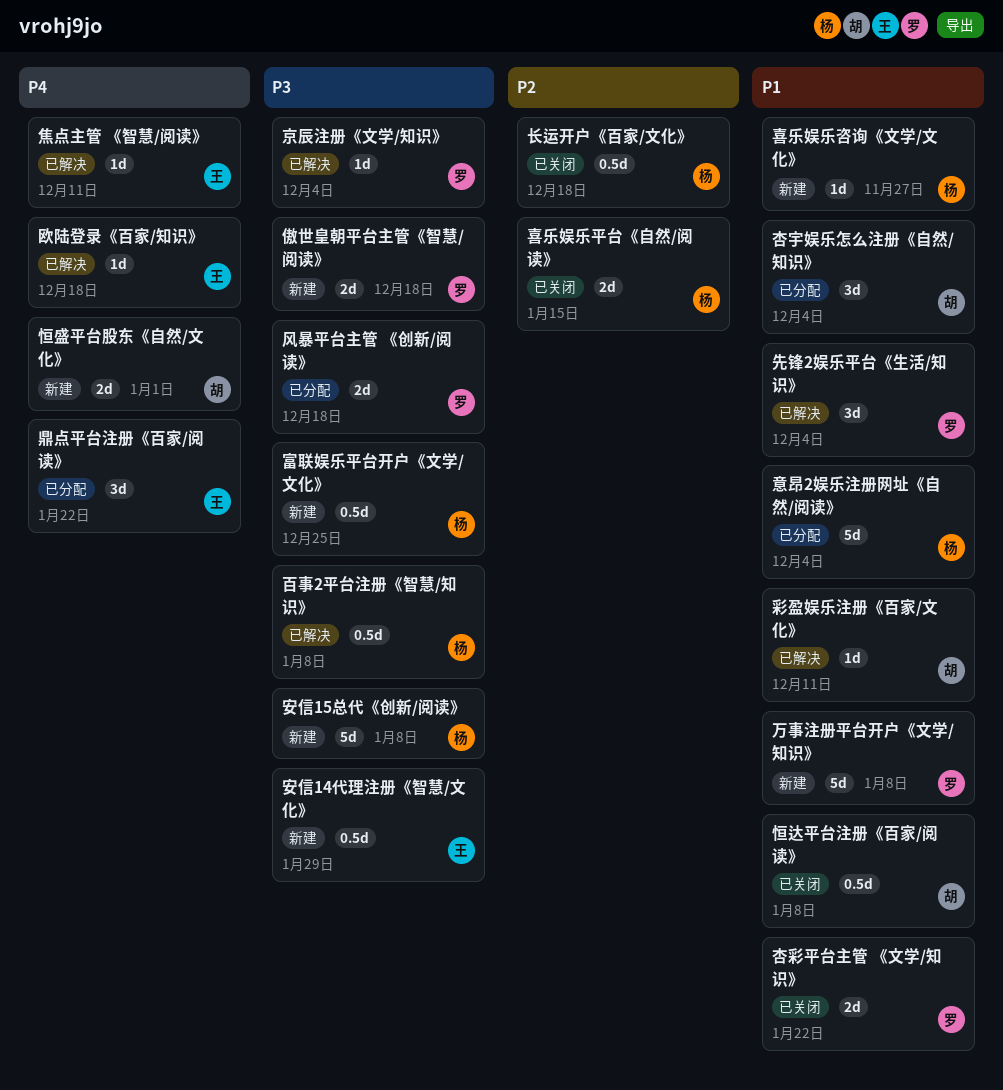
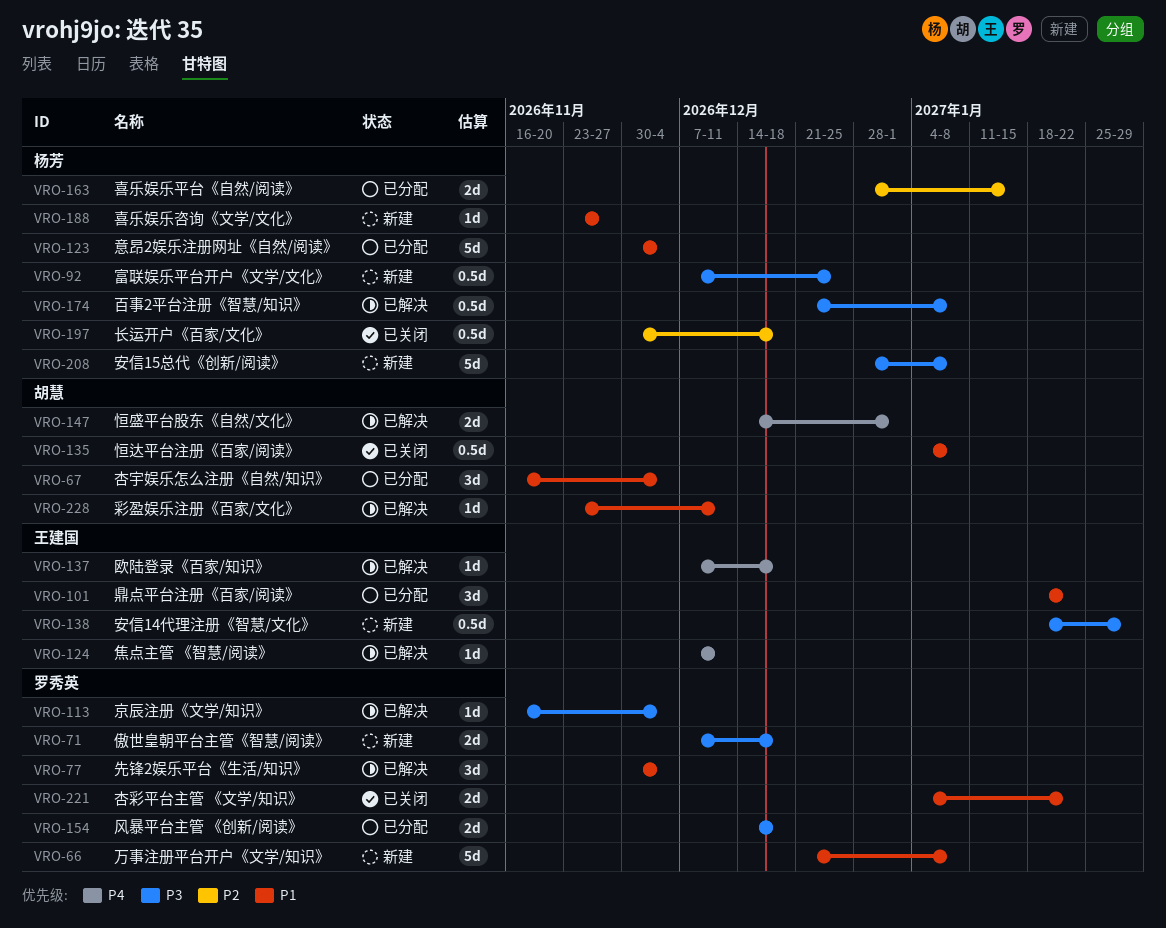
喜乐娱乐平台《自然/阅读》, status: 已关闭 -> 已分配
恒盛平台股东《自然/文化》, status: 新建 -> 已解决
鼎点平台注册《百家/阅读》, priority: P4 -> P1

